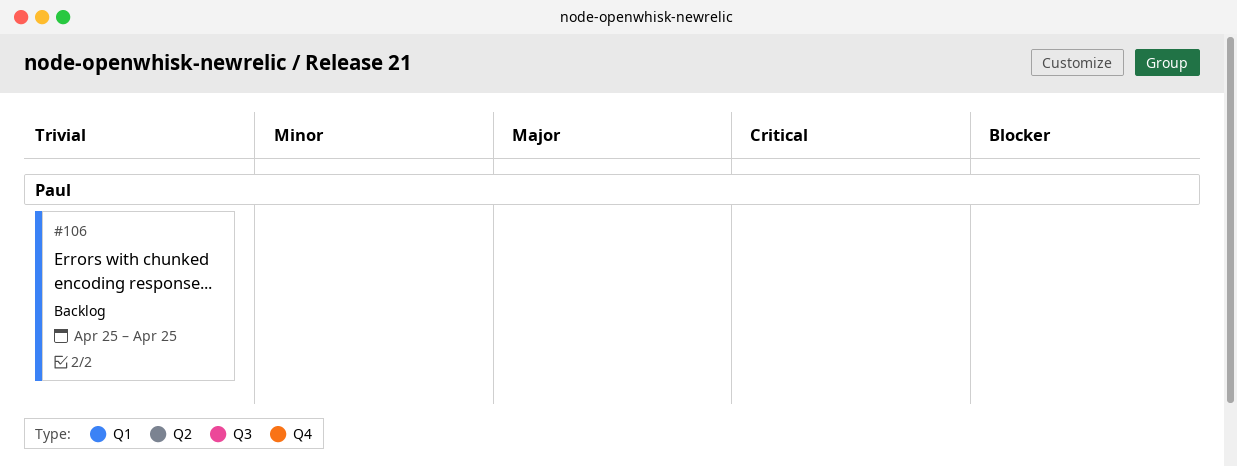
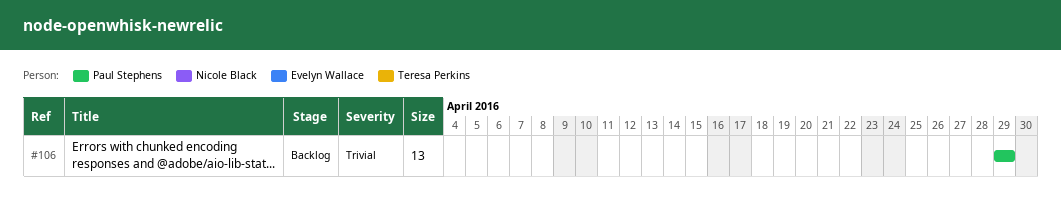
#106, start: Apr 25 -> Apr 29
#106, due: Apr 25 -> Apr 29

